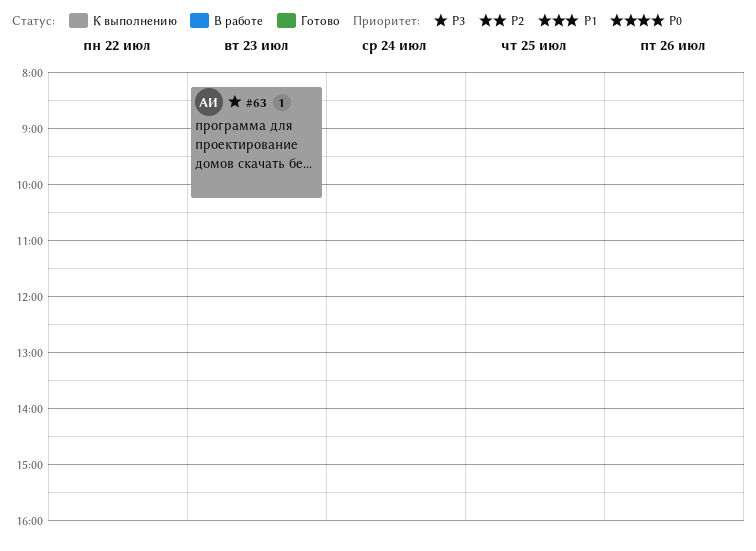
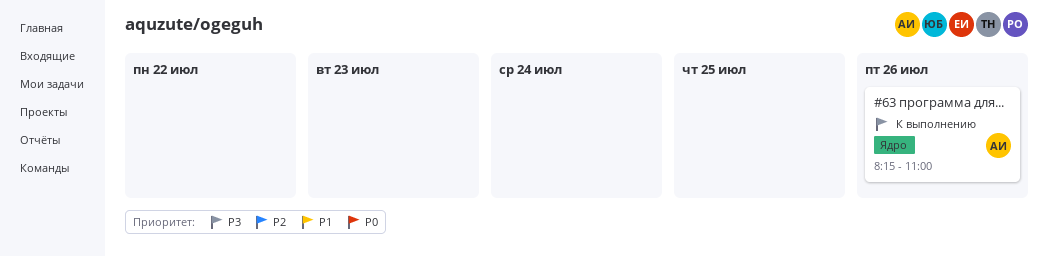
#63, day: Jul 23 -> Jul 26
#63, ends: 10:15 -> 11:00

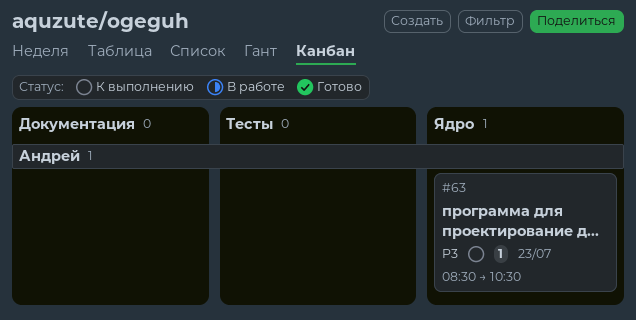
#63, day: Jul 26 -> Jul 23
#63, begins: 08:15 -> 08:30
#63, ends: 11:00 -> 10:30

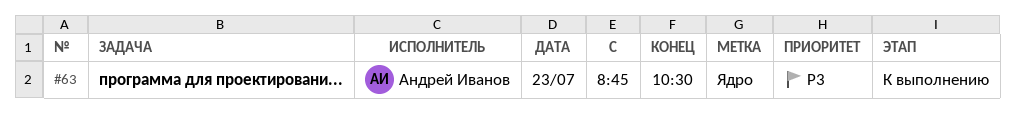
#63, begins: 08:30 -> 08:45

